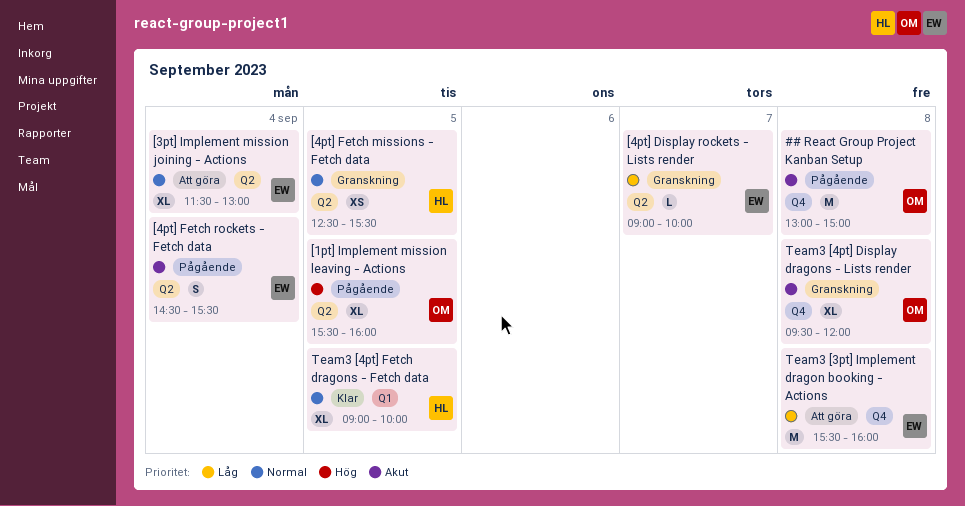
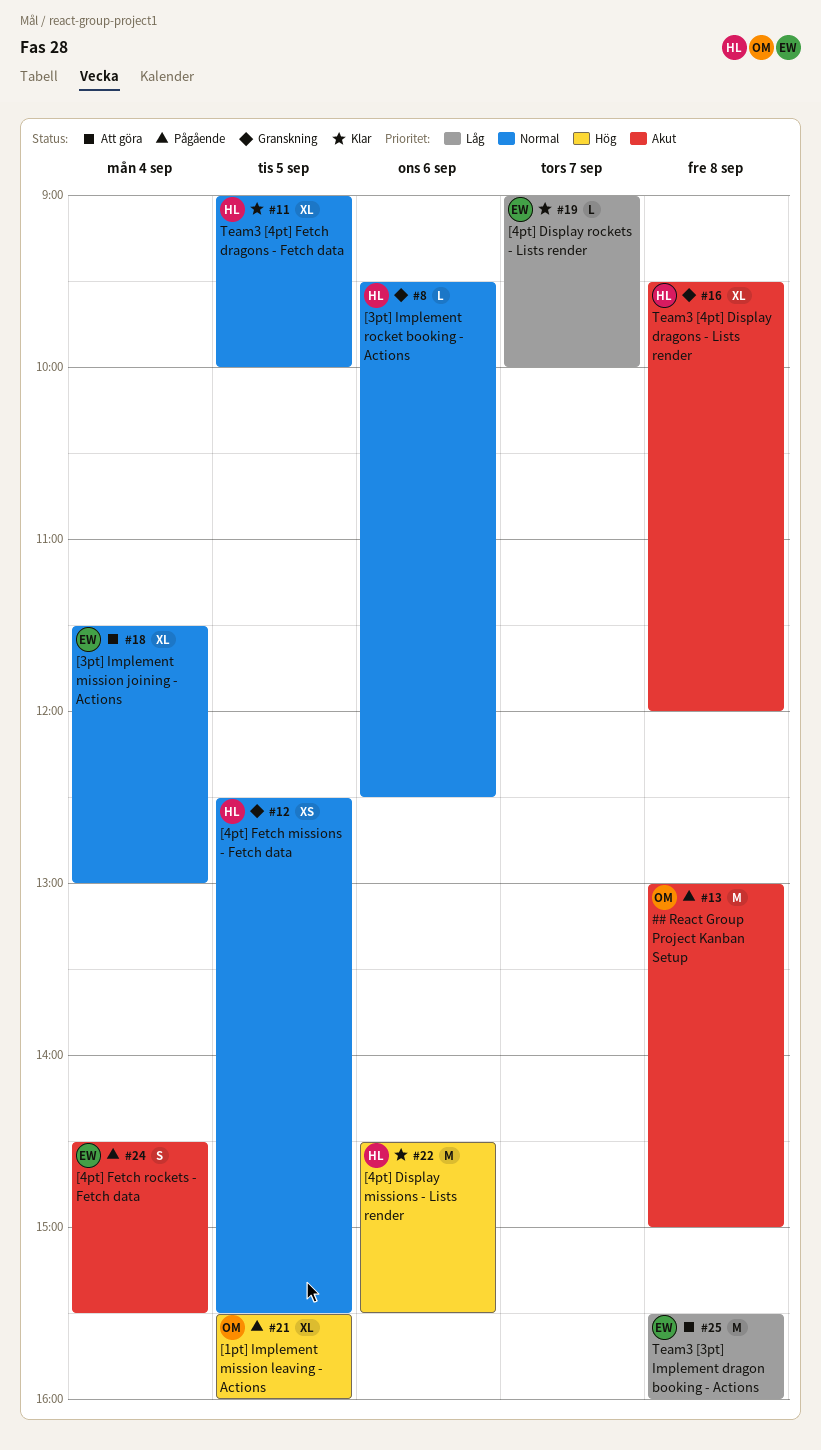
[3pt] Implement rocket booking - Actions: none -> present
[4pt] Display missions - Lists render: none -> present
[4pt] Display rockets - Lists render, status: Granskning -> Klar
Team3 [4pt] Display dragons - Lists render, owner: OM -> HL

